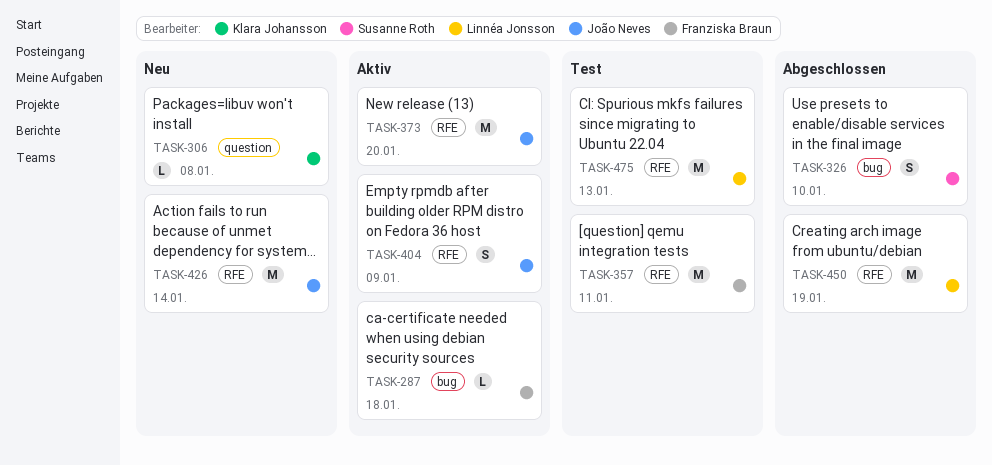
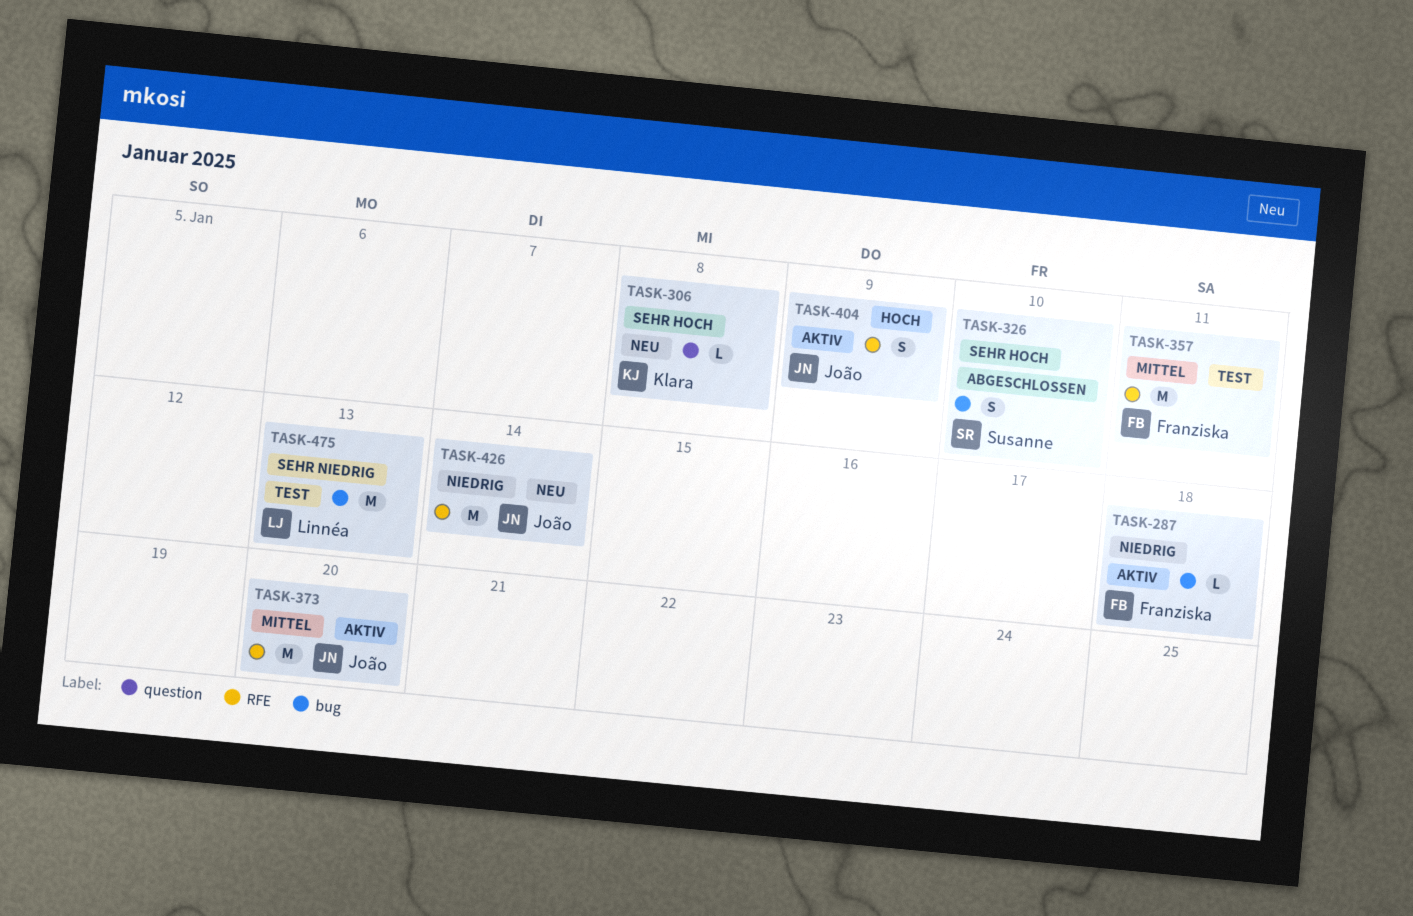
TASK-450: present -> none
TASK-475, label: RFE -> bug

